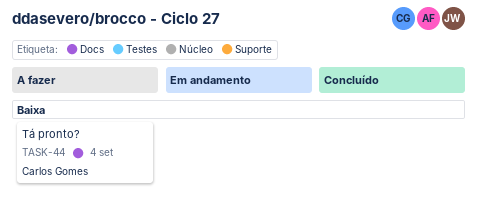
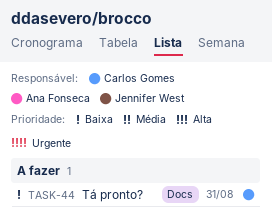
TASK-44, due: Sep 4 -> Aug 31

